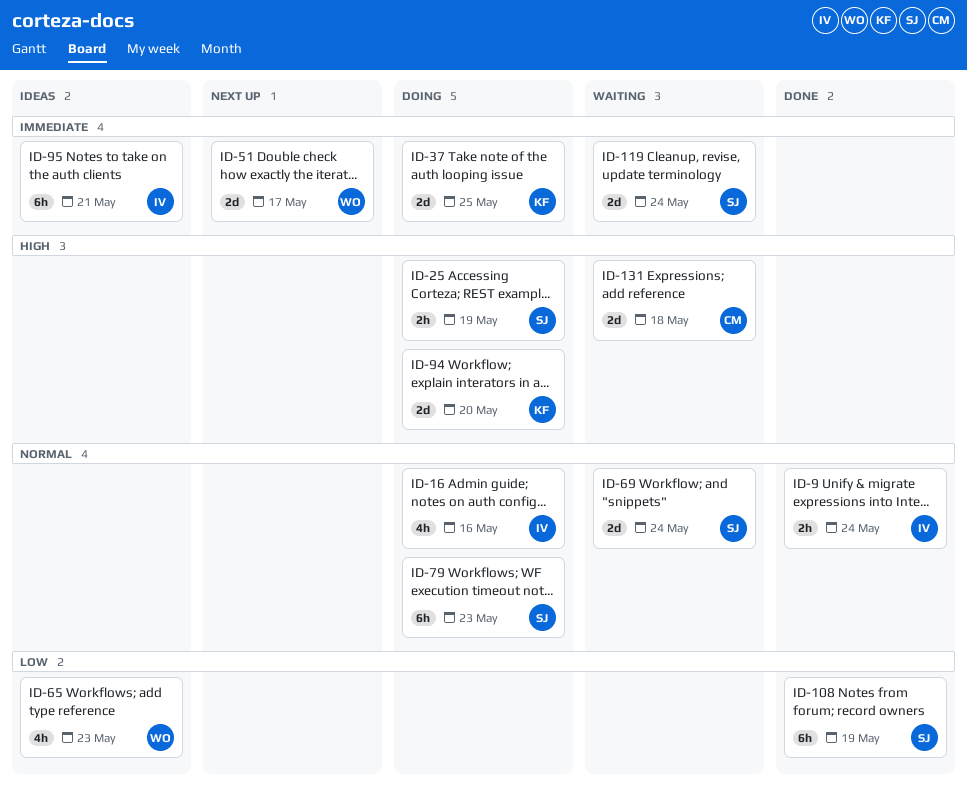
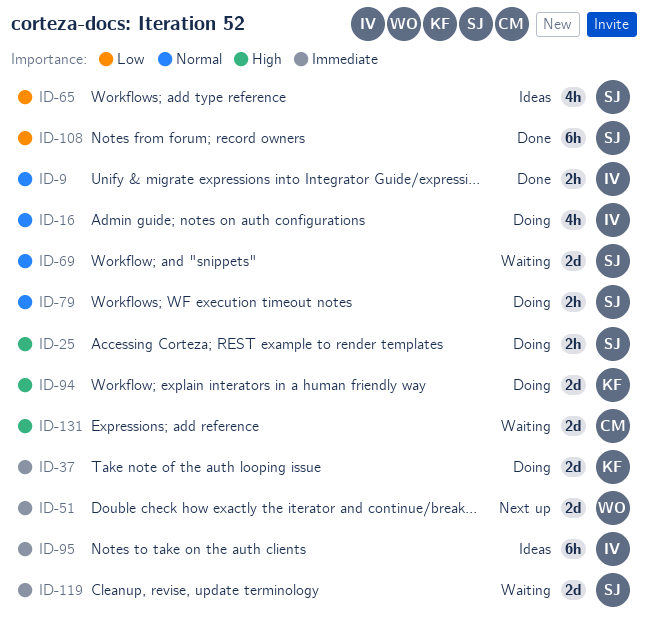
ID-65, owner: WO -> SJ
ID-79, estimate: 6h -> 2h

